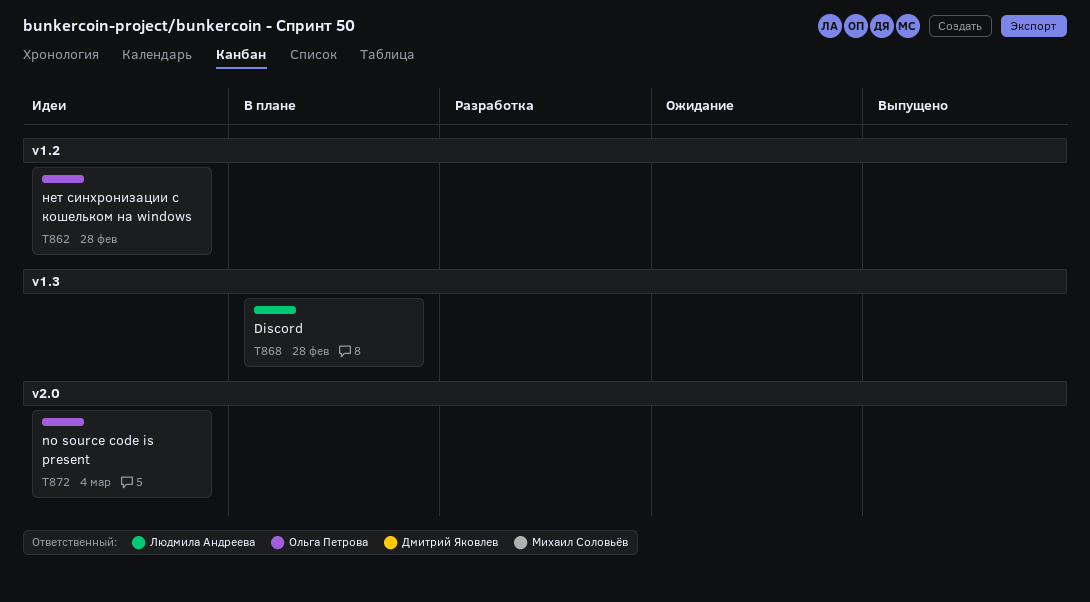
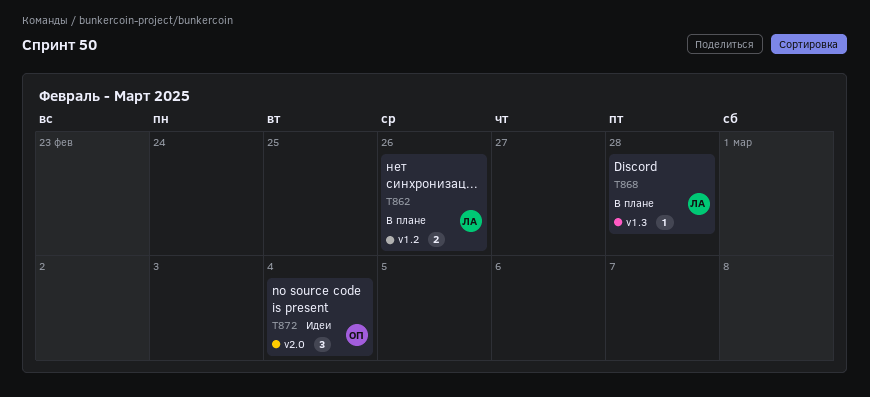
T862, status: Идеи -> В плане
T862, owner: Ольга Петрова -> Людмила Андреева
T862, due: Feb 28 -> Feb 26

